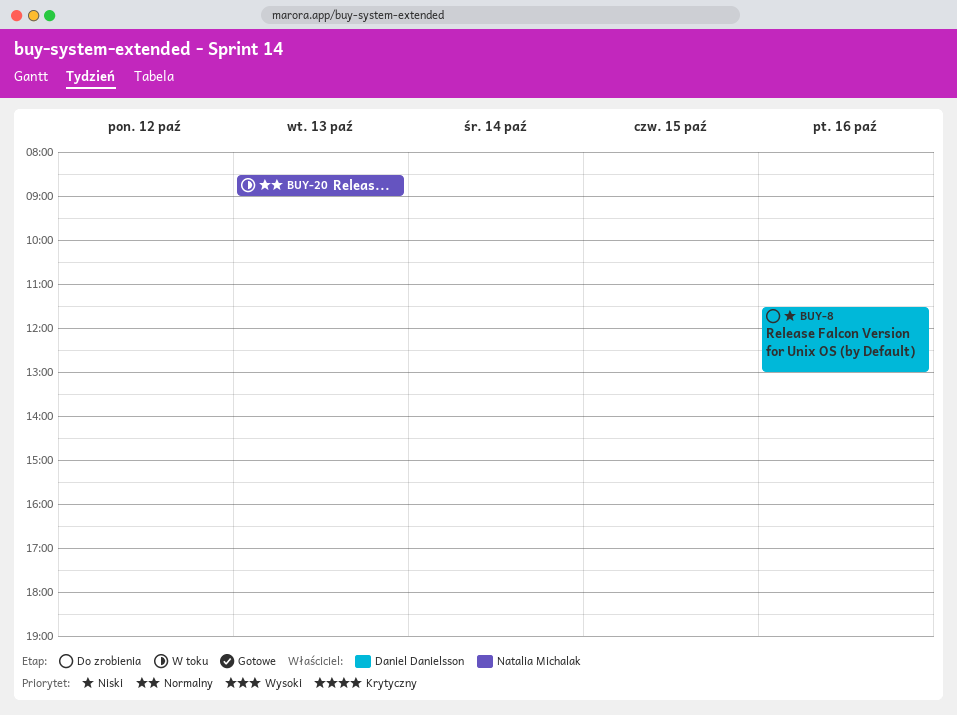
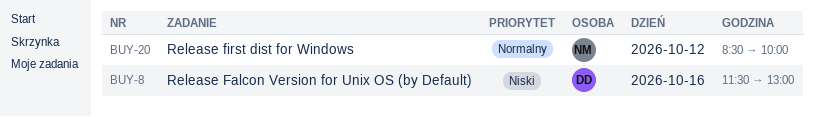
BUY-20, day: Oct 13 -> Oct 12
BUY-20, ends: 09:00 -> 10:00

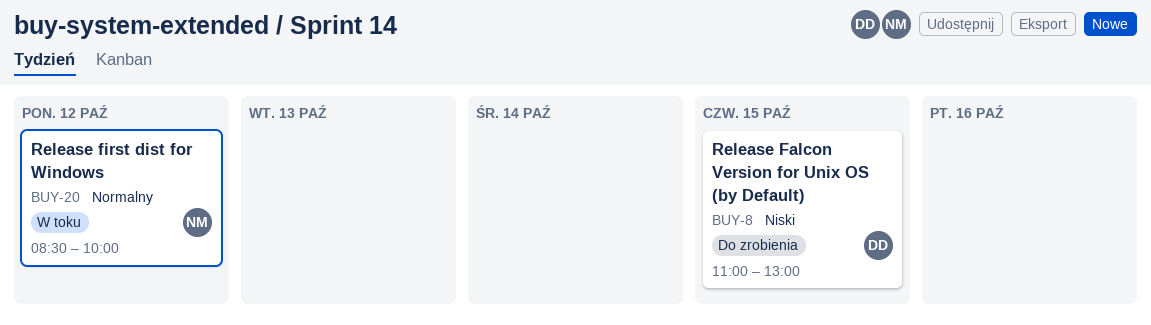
BUY-8, day: Oct 16 -> Oct 15
BUY-8, begins: 11:30 -> 11:00

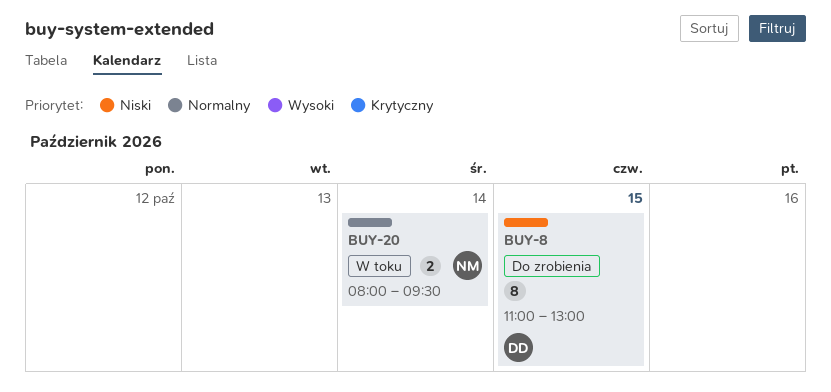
BUY-20, day: Oct 12 -> Oct 14
BUY-20, begins: 08:30 -> 08:00
BUY-20, ends: 10:00 -> 09:30

